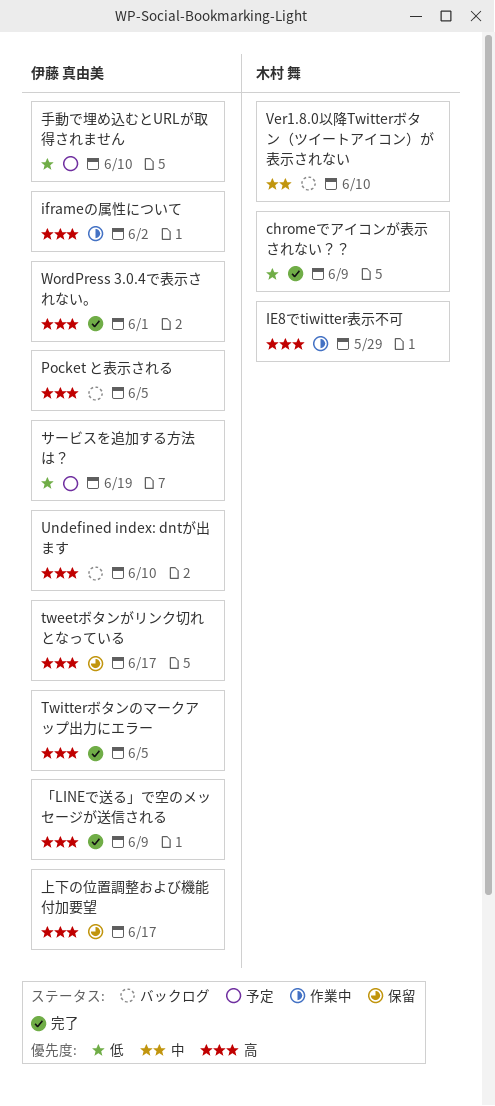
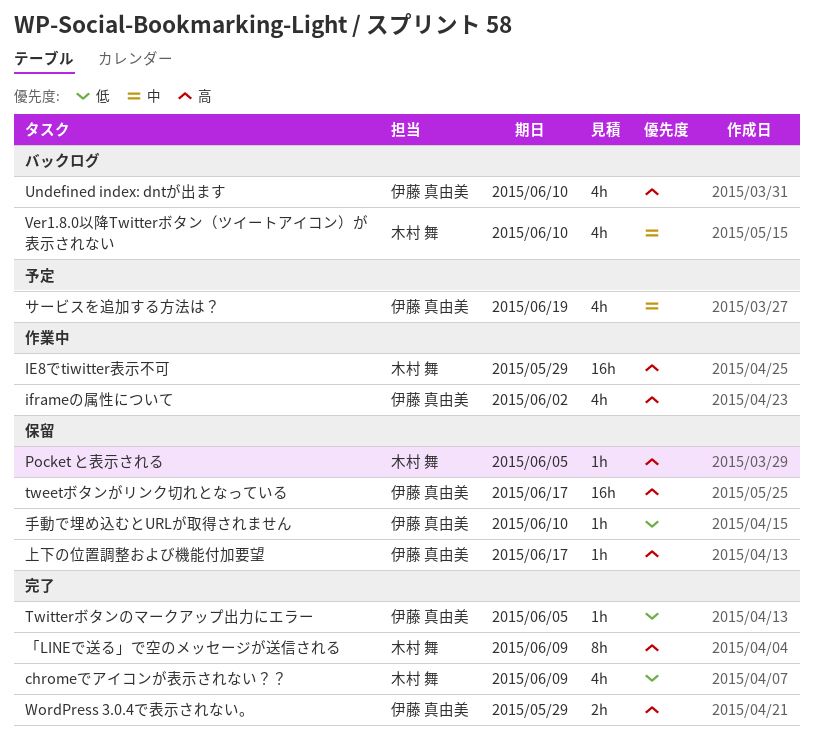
Pocket と表示される, status: バックログ -> 保留
Pocket と表示される, owner: 伊藤 真由美 -> 木村 舞
Twitterボタンのマークアップ出力にエラー, priority: 高 -> 低
WordPress 3.0.4で表示されない。, due: Jun 1 -> May 29
「LINEで送る」で空のメッセージが送信される, owner: 伊藤 真由美 -> 木村 舞
サービスを追加する方法は？, priority: 低 -> 中
手動で埋め込むとURLが取得されません, status: 予定 -> 保留

